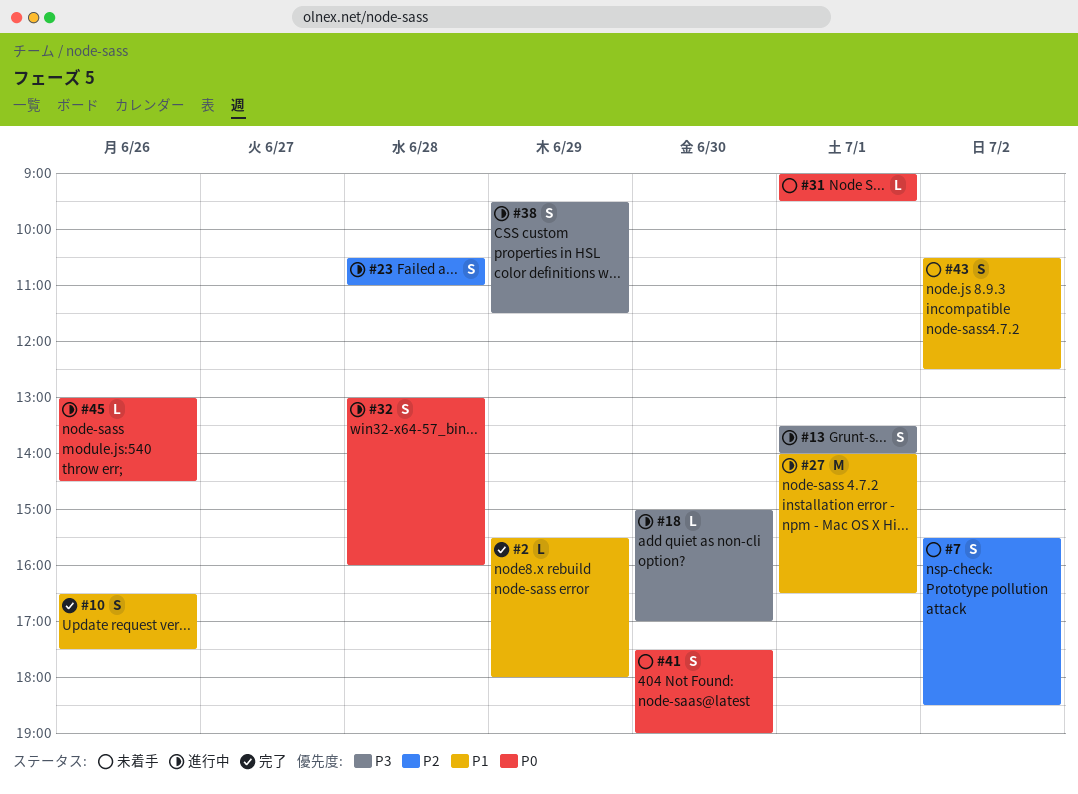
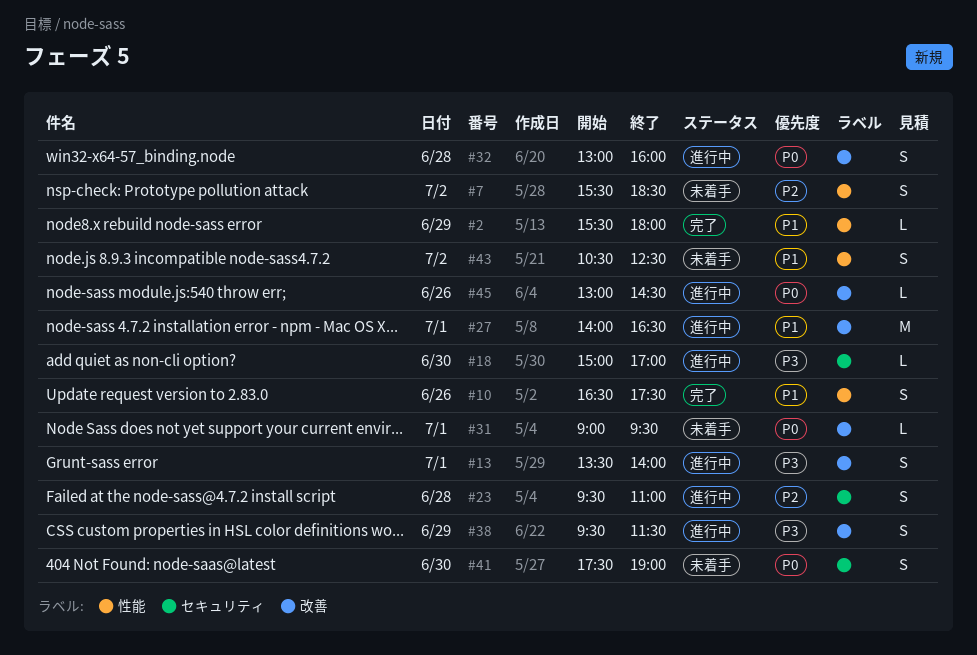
#23, begins: 10:30 -> 09:30

